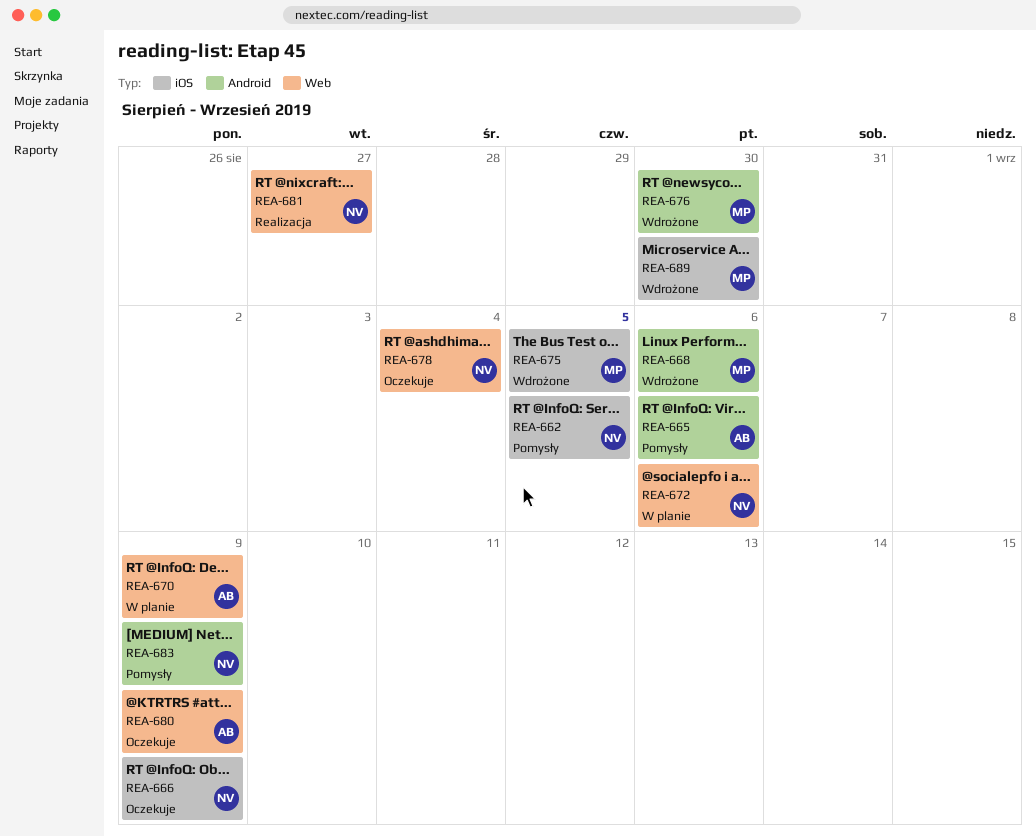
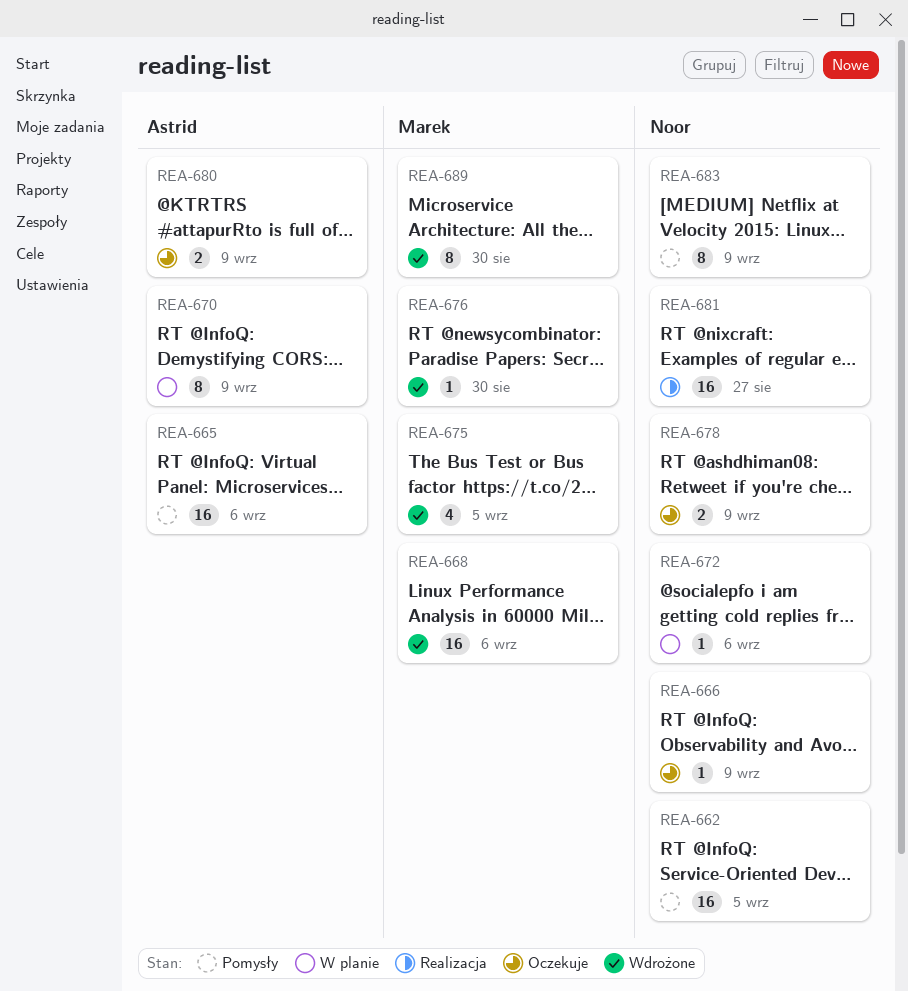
REA-678, due: Sep 4 -> Sep 9

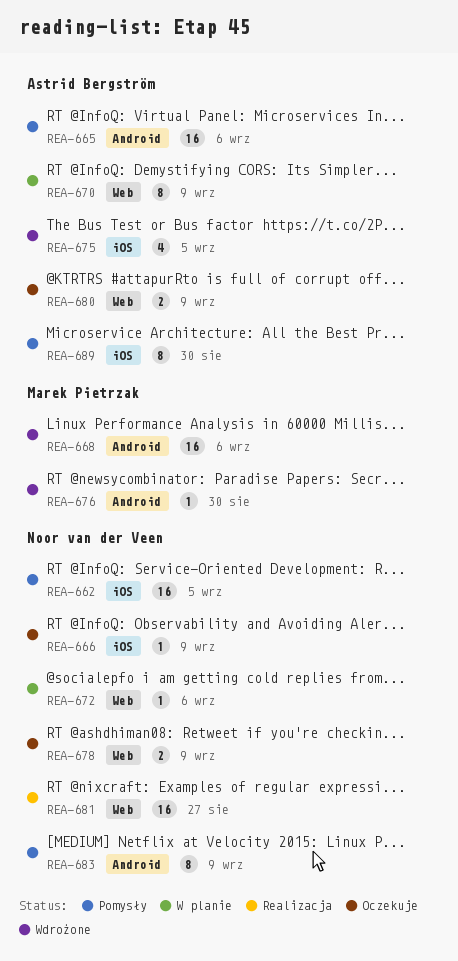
REA-675, owner: Marek Pietrzak -> Astrid Bergström
REA-689, status: Wdrożone -> Pomysły
REA-689, owner: Marek Pietrzak -> Astrid Bergström

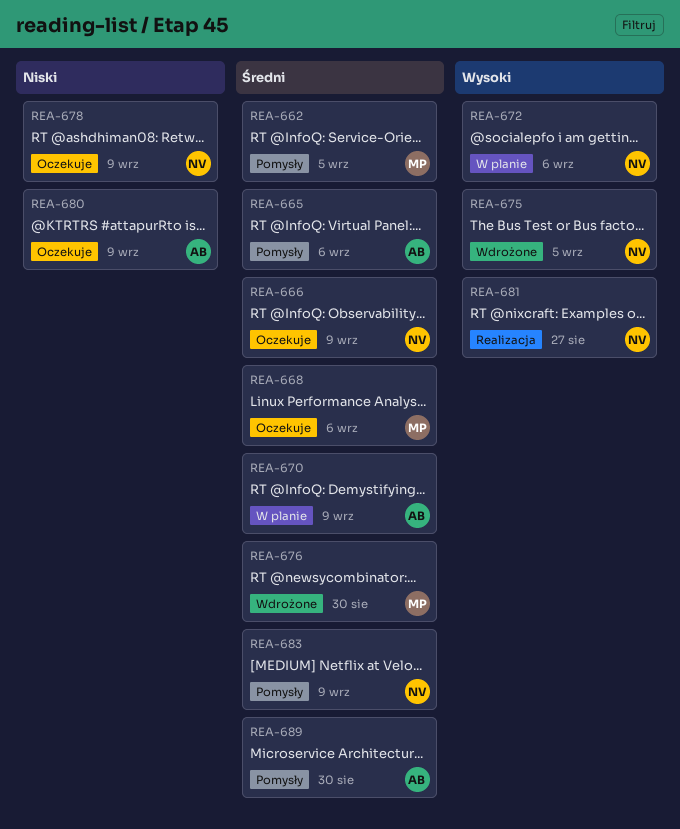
REA-662, owner: Noor van der Veen -> Marek Pietrzak
REA-668, status: Wdrożone -> Oczekuje
REA-675, owner: Astrid Bergström -> Noor van der Veen

